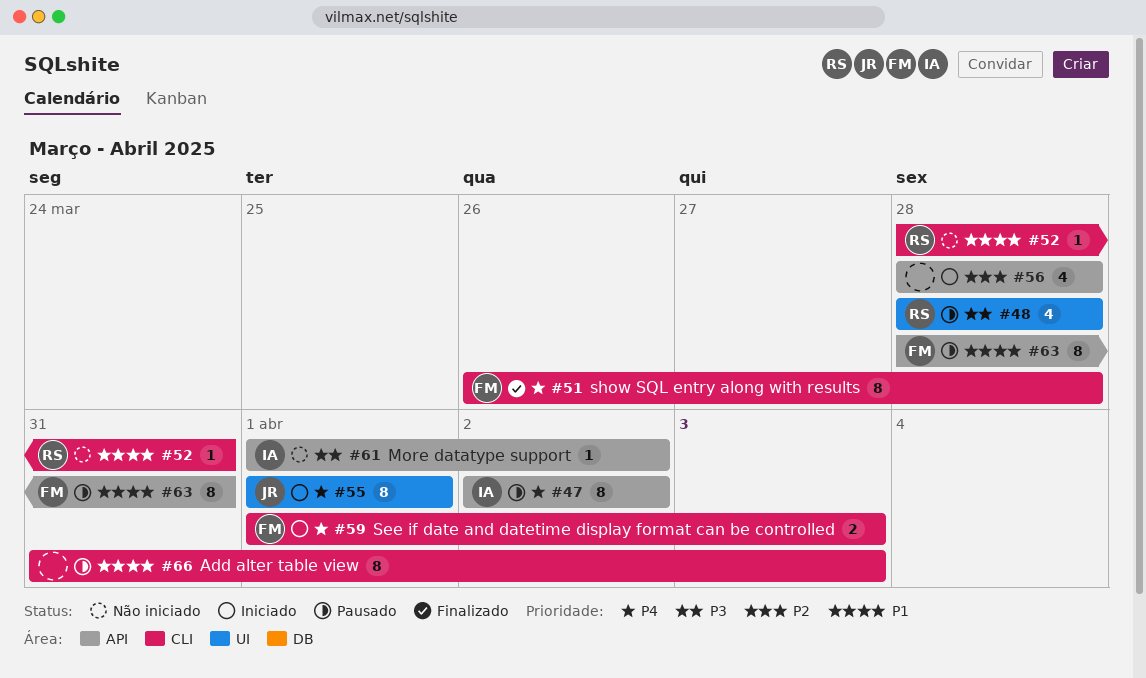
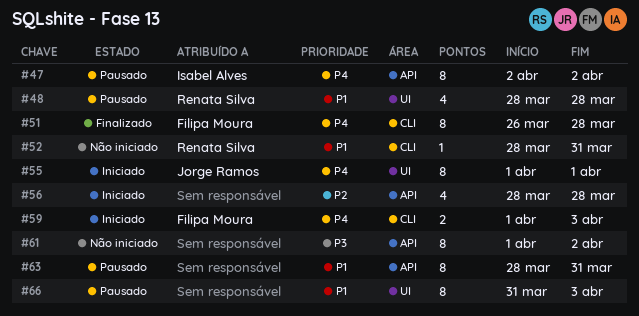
#48, priority: P3 -> P1
#61, owner: Isabel Alves -> none
#61, estimate: 1 -> 8
#63, owner: Filipa Moura -> none
#66, label: CLI -> UI

